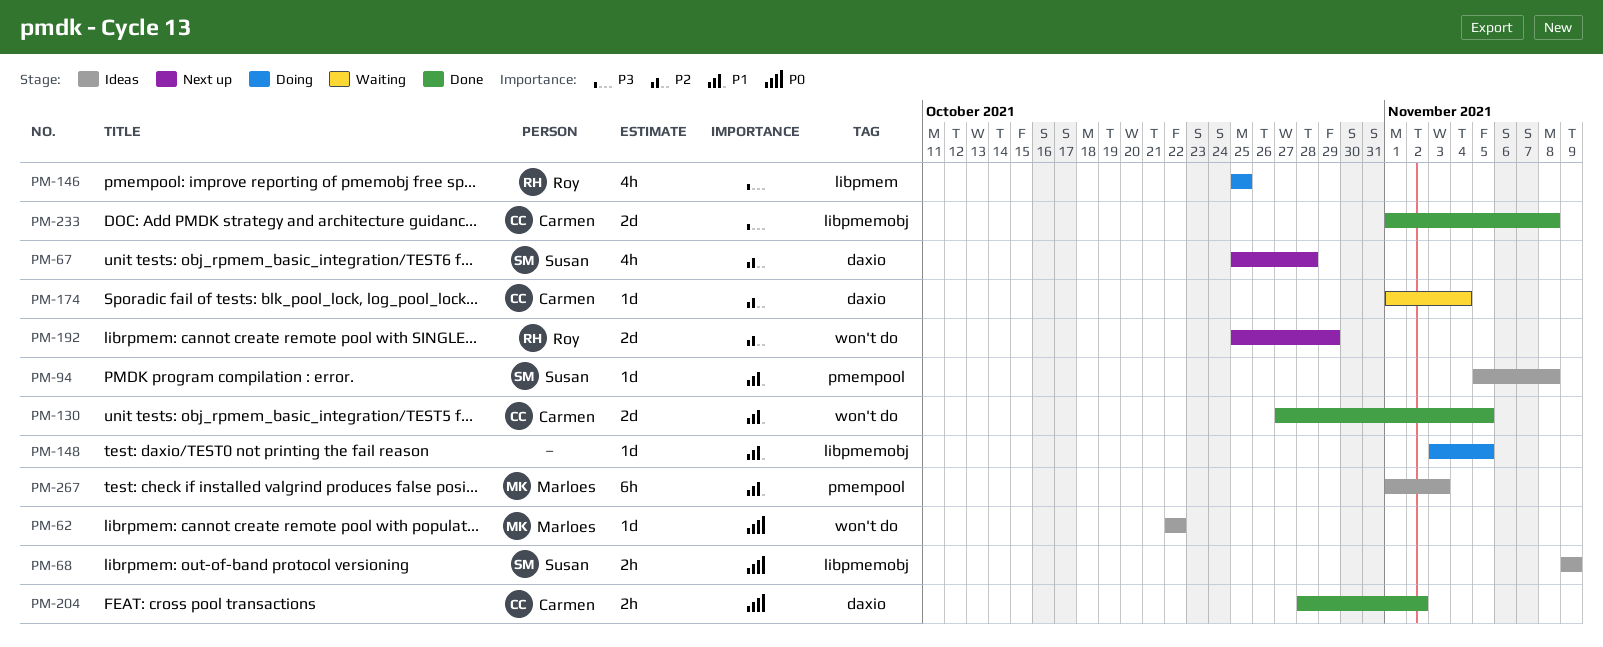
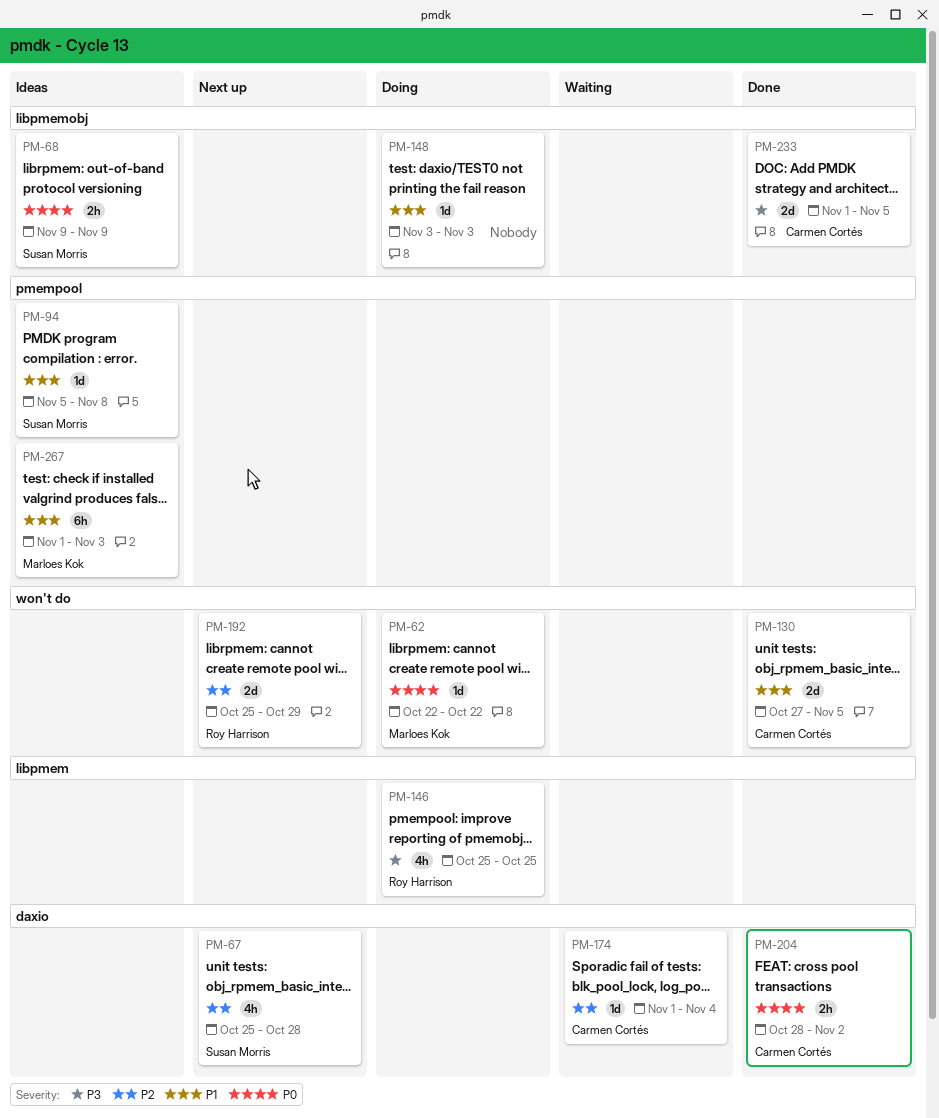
PM-62, status: Ideas -> Doing
PM-148, due: Nov 5 -> Nov 3
PM-233, due: Nov 8 -> Nov 5

